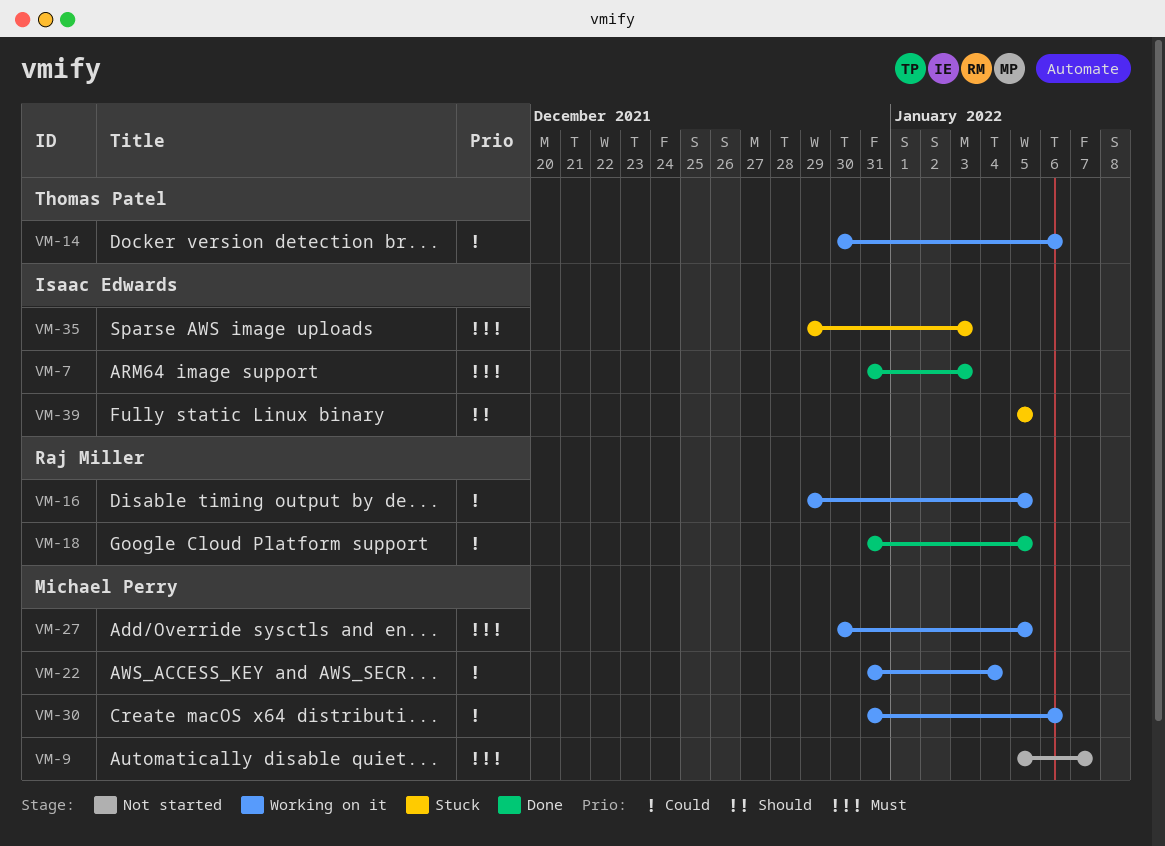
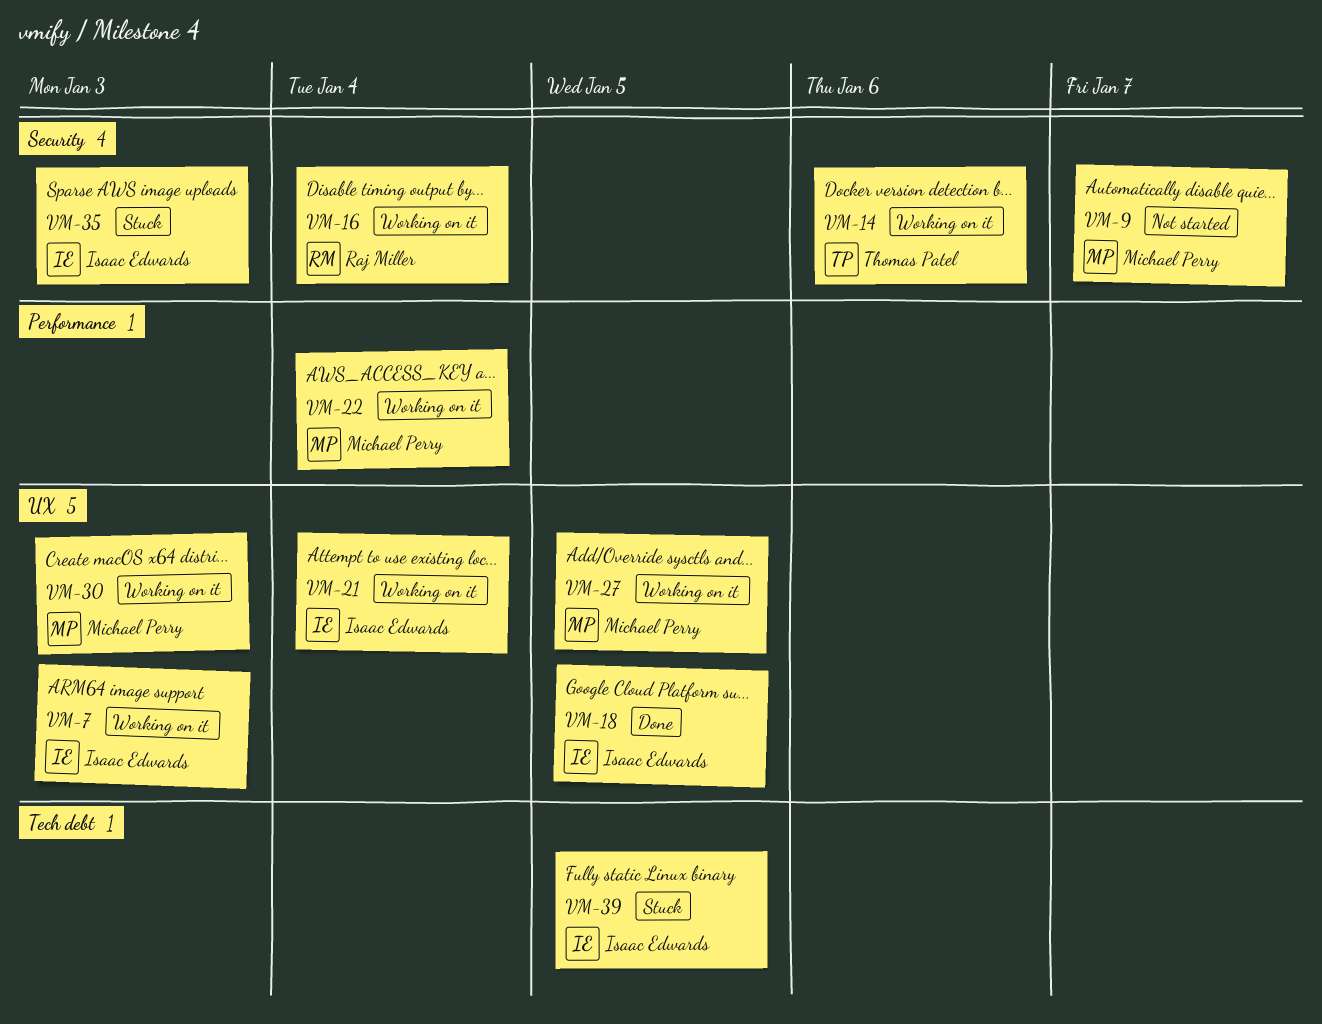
VM-7, status: Done -> Working on it
VM-16, due: Jan 5 -> Jan 4
VM-18, owner: Raj Miller -> Isaac Edwards
VM-21: none -> present
VM-30, due: Jan 6 -> Jan 3

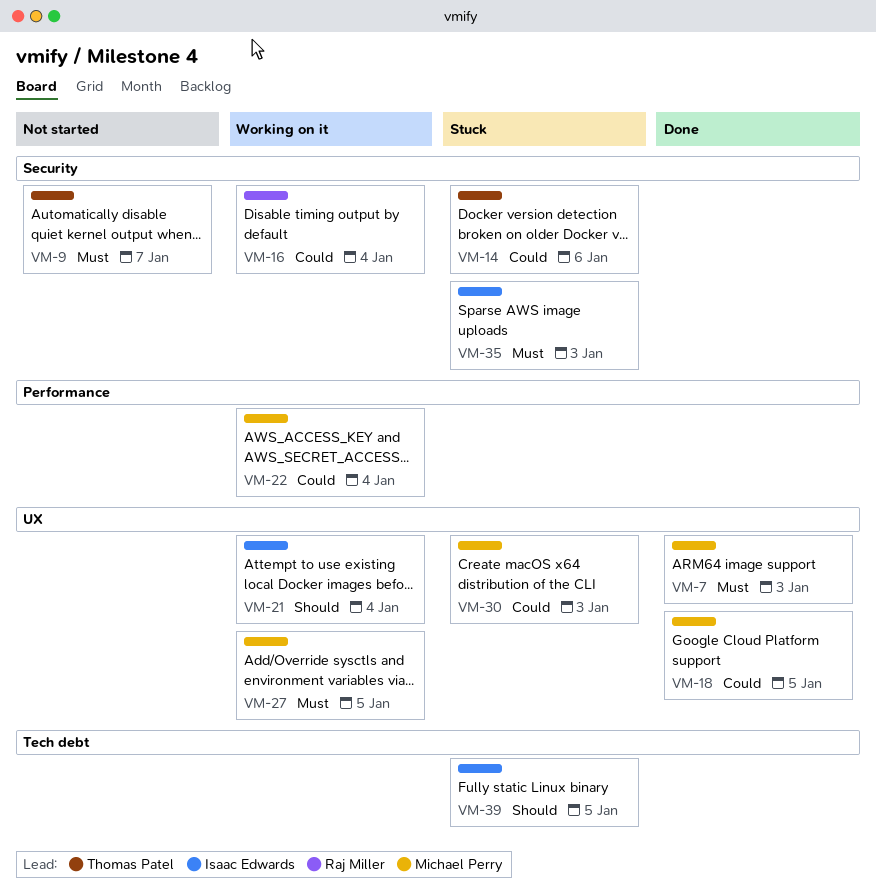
VM-7, status: Working on it -> Done
VM-7, owner: Isaac Edwards -> Michael Perry
VM-9, owner: Michael Perry -> Thomas Patel
VM-14, status: Working on it -> Stuck
VM-18, owner: Isaac Edwards -> Michael Perry
VM-30, status: Working on it -> Stuck

